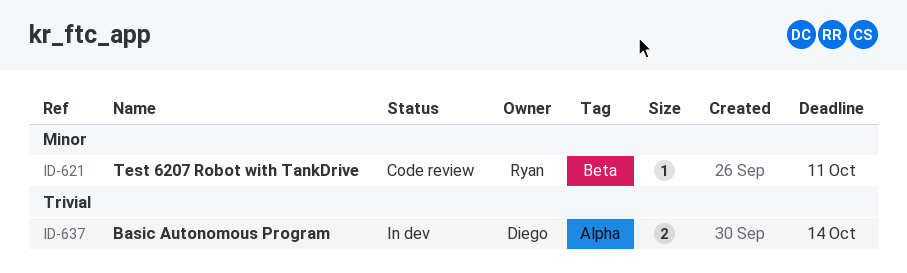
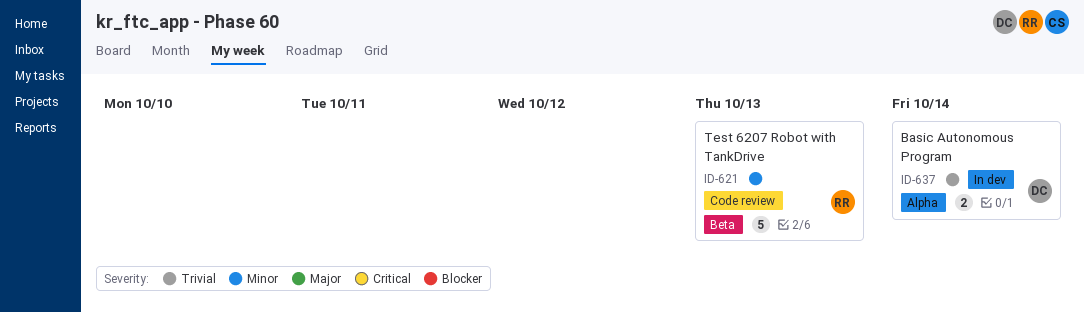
ID-621, estimate: 1 -> 5
ID-621, due: Oct 11 -> Oct 13

